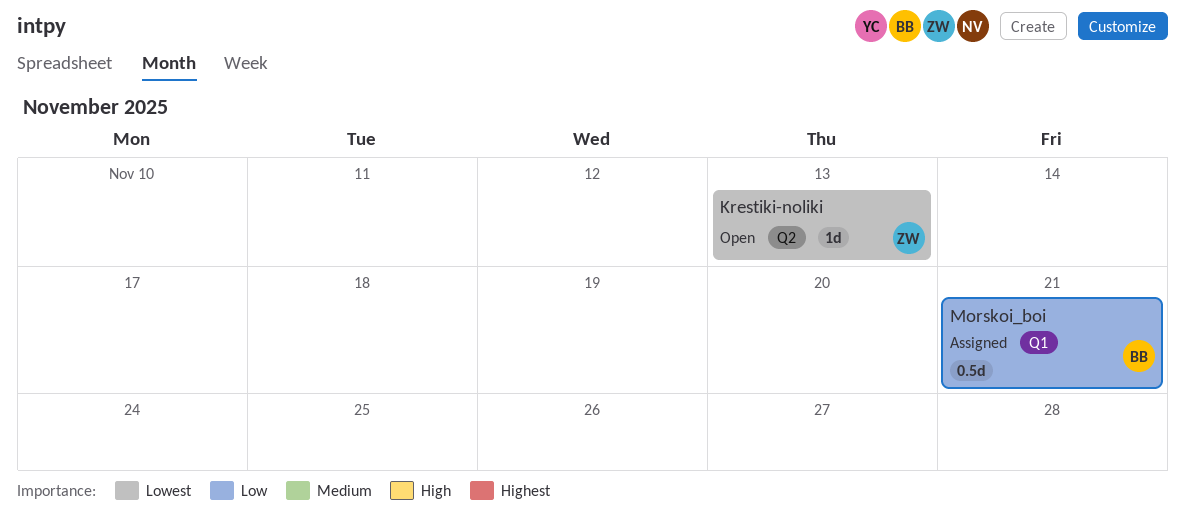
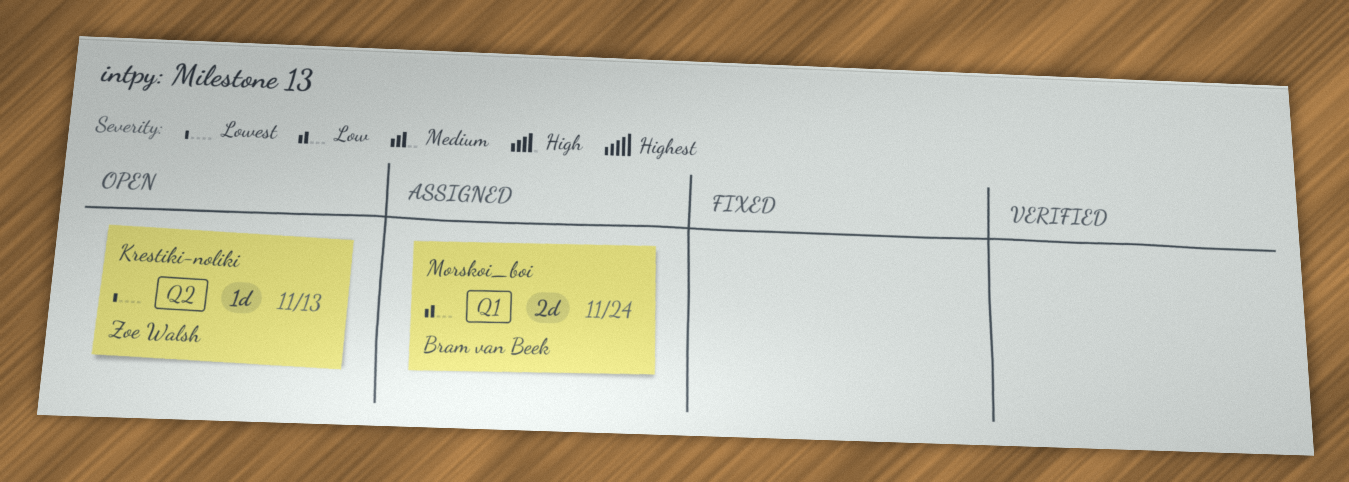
Morskoi_boi, estimate: 0.5d -> 2d
Morskoi_boi, due: Nov 21 -> Nov 24

